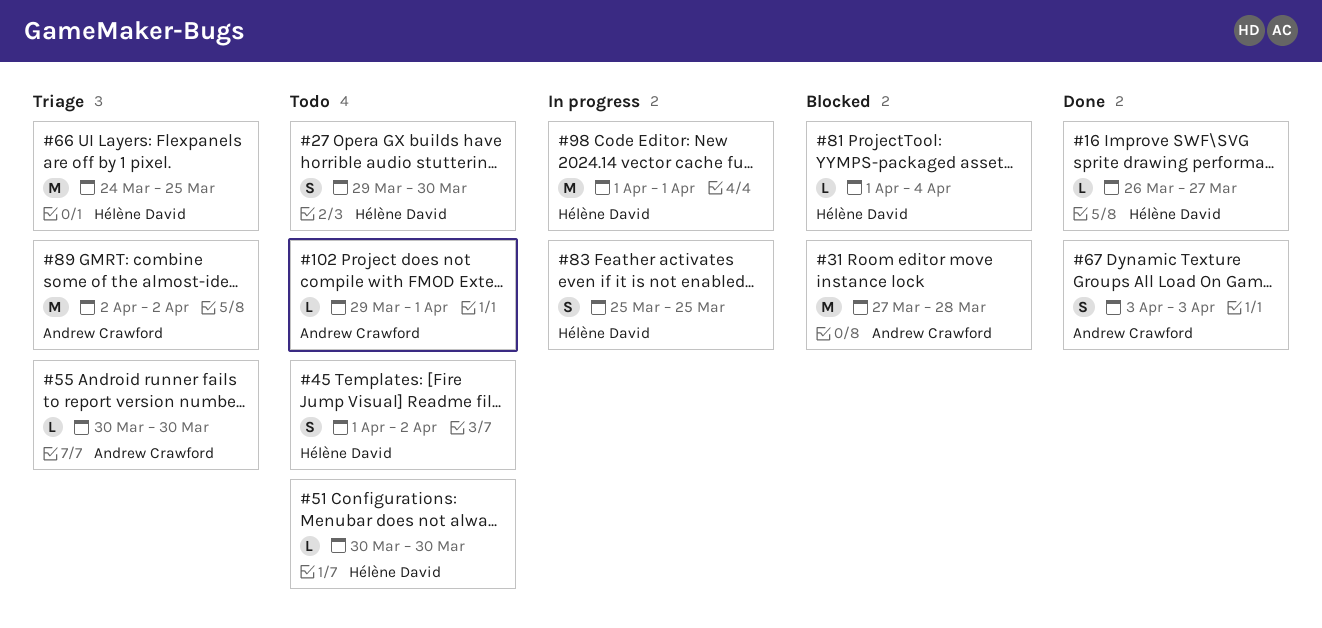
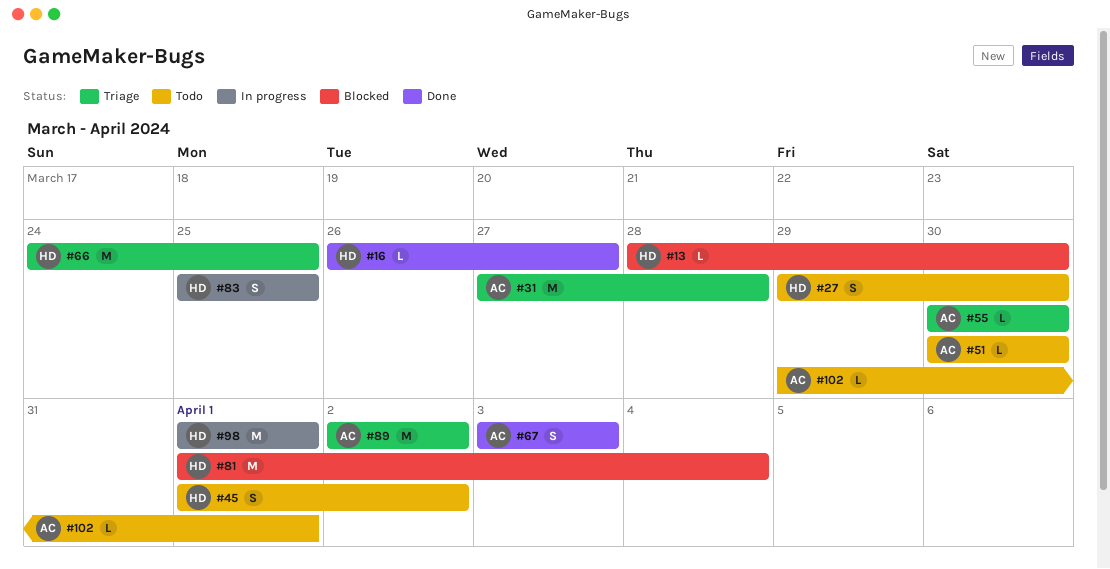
#13: none -> present
#31, status: Blocked -> Triage
#51, owner: Hélène David -> Andrew Crawford
#81, estimate: L -> M

